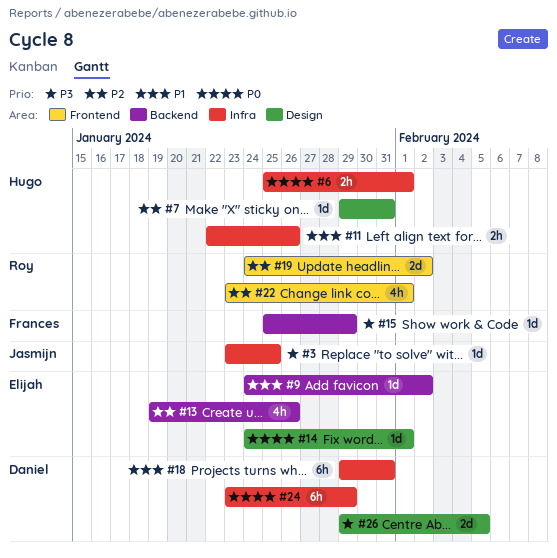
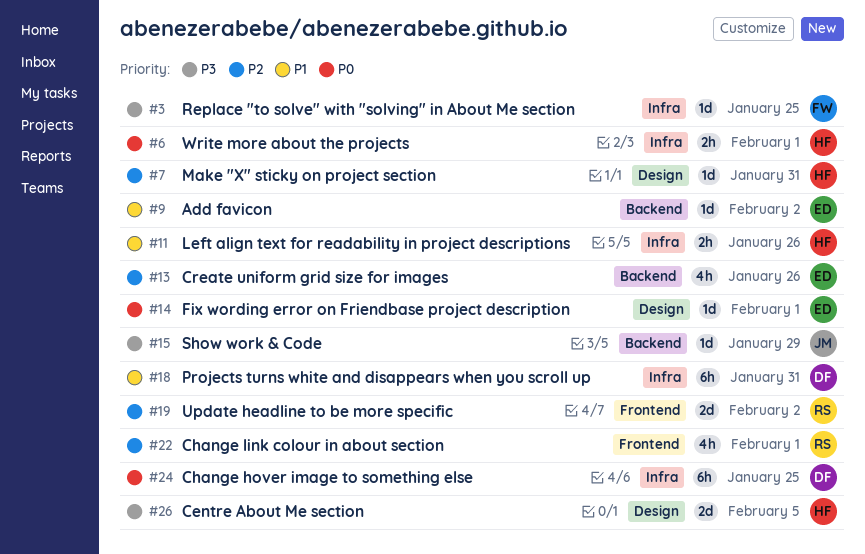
#3, owner: Jasmijn -> Frances
#15, owner: Frances -> Jasmijn
#24, due: Jan 29 -> Jan 25
#26, owner: Daniel -> Hugo

